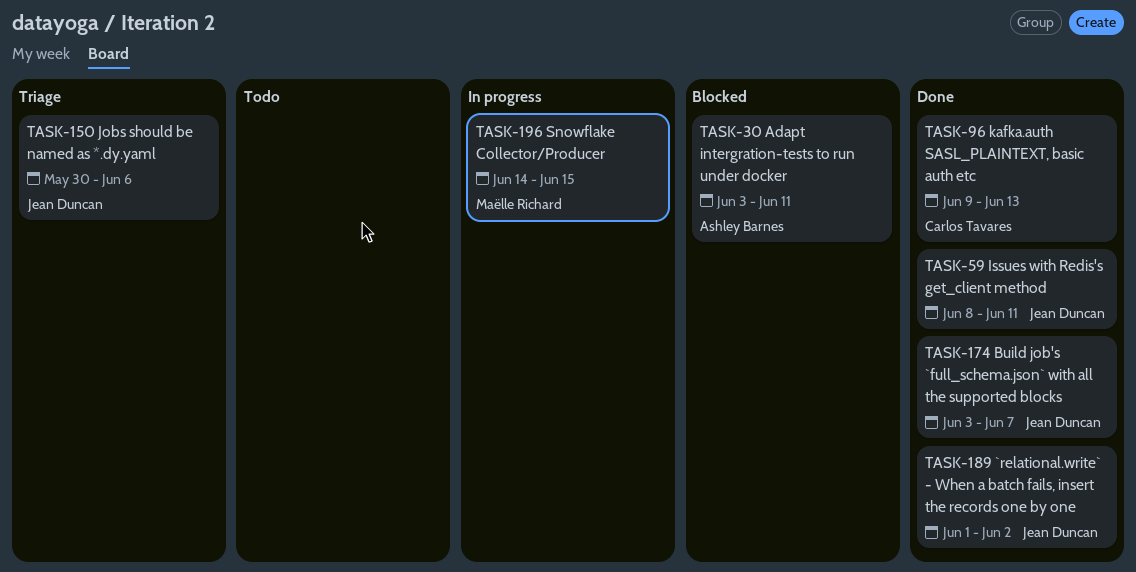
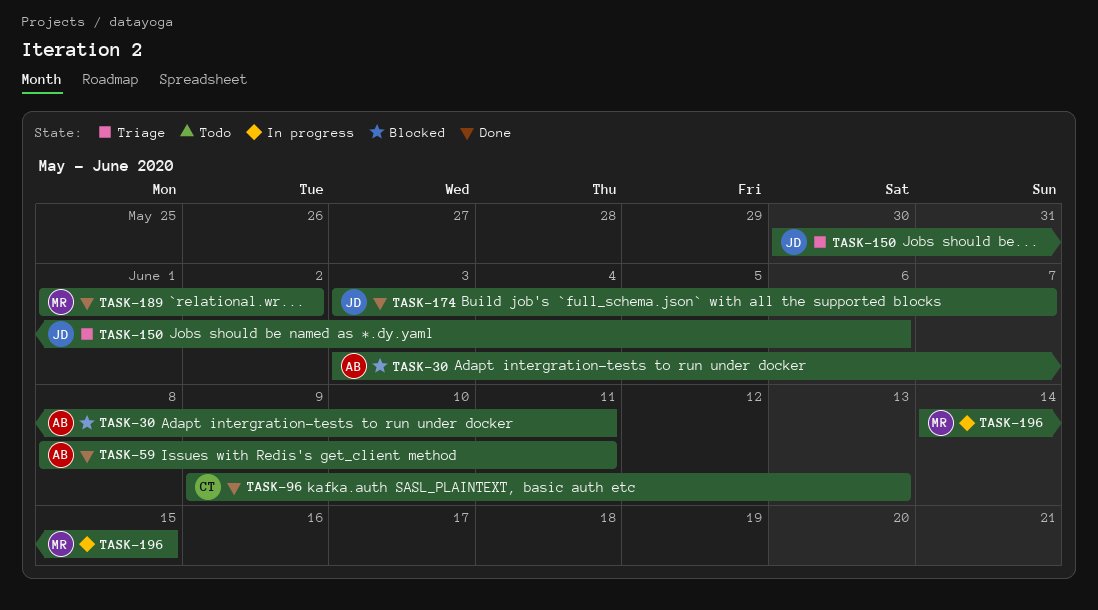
TASK-59, owner: Jean Duncan -> Ashley Barnes
TASK-189, owner: Jean Duncan -> Maëlle Richard

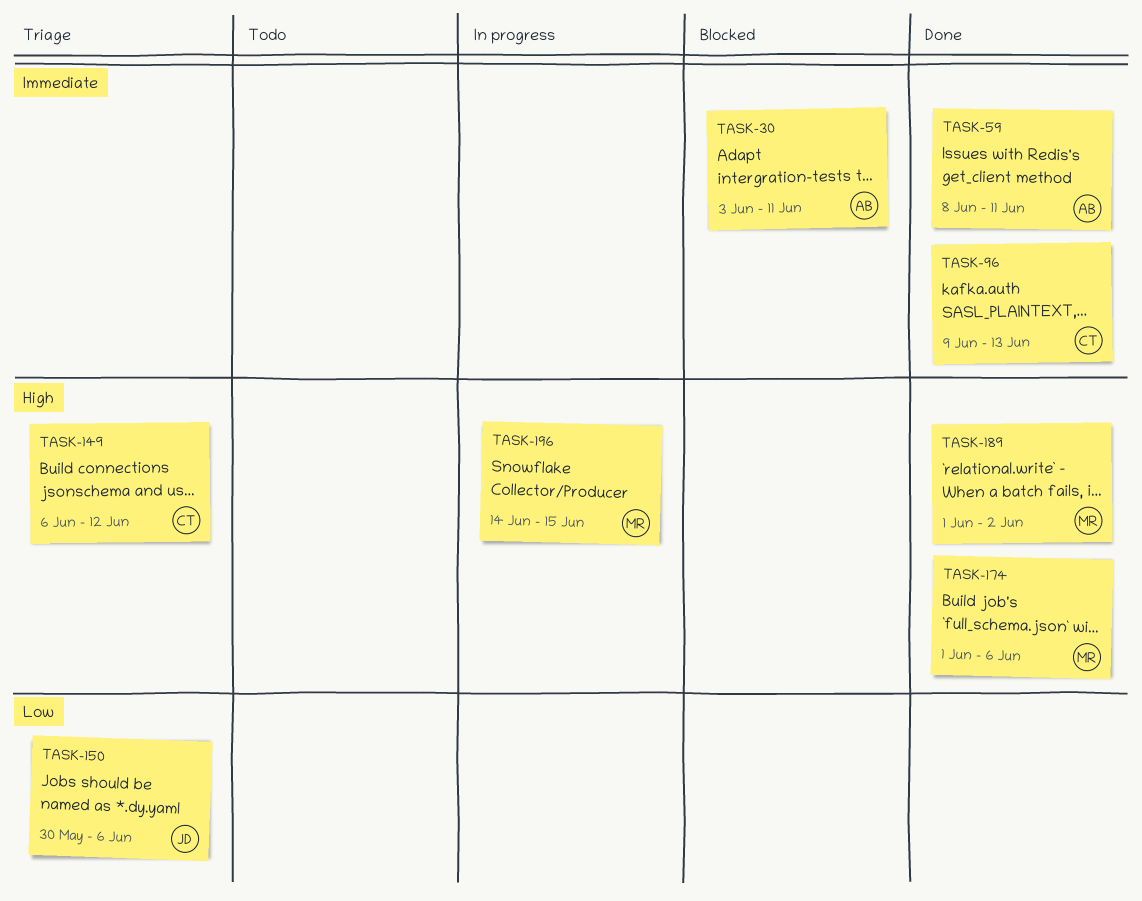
TASK-149: none -> present
TASK-174, owner: JD -> MR
TASK-174, start: Jun 3 -> Jun 1
TASK-174, due: Jun 7 -> Jun 6

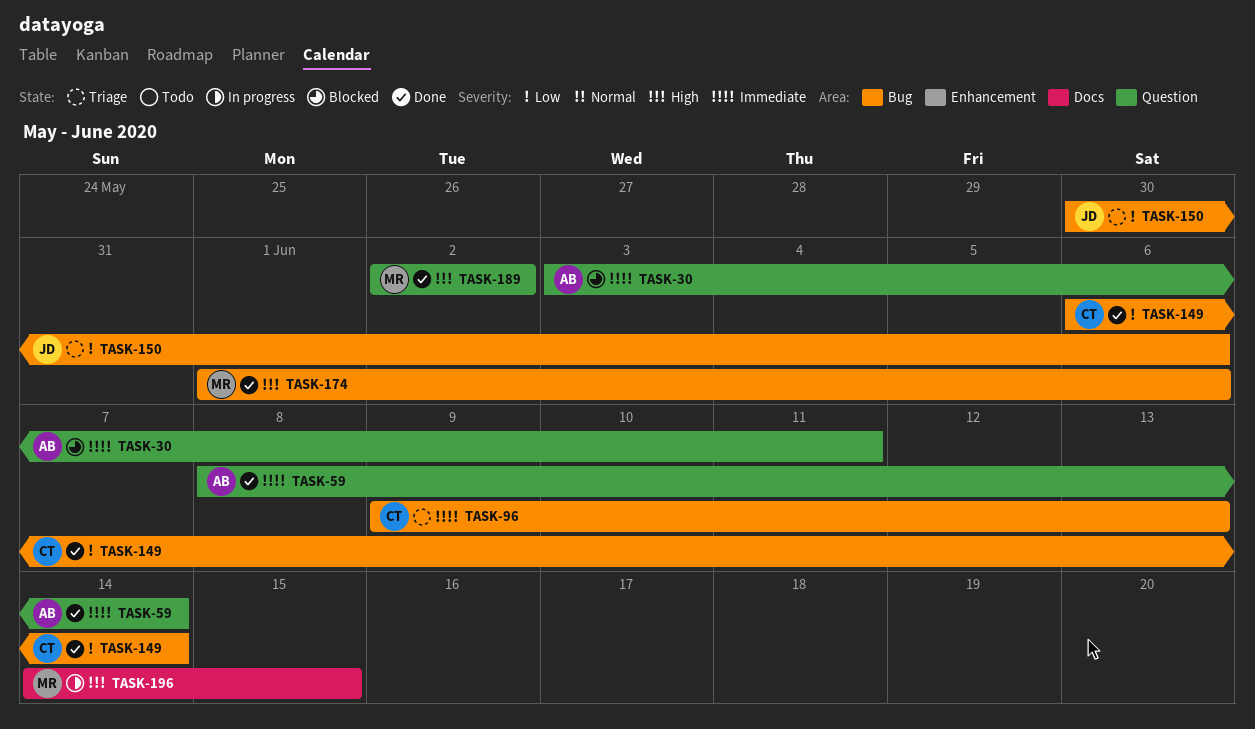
TASK-59, due: Jun 11 -> Jun 14
TASK-96, status: Done -> Triage
TASK-149, status: Triage -> Done
TASK-149, priority: High -> Low
TASK-149, due: Jun 12 -> Jun 14
TASK-189, start: Jun 1 -> Jun 2

